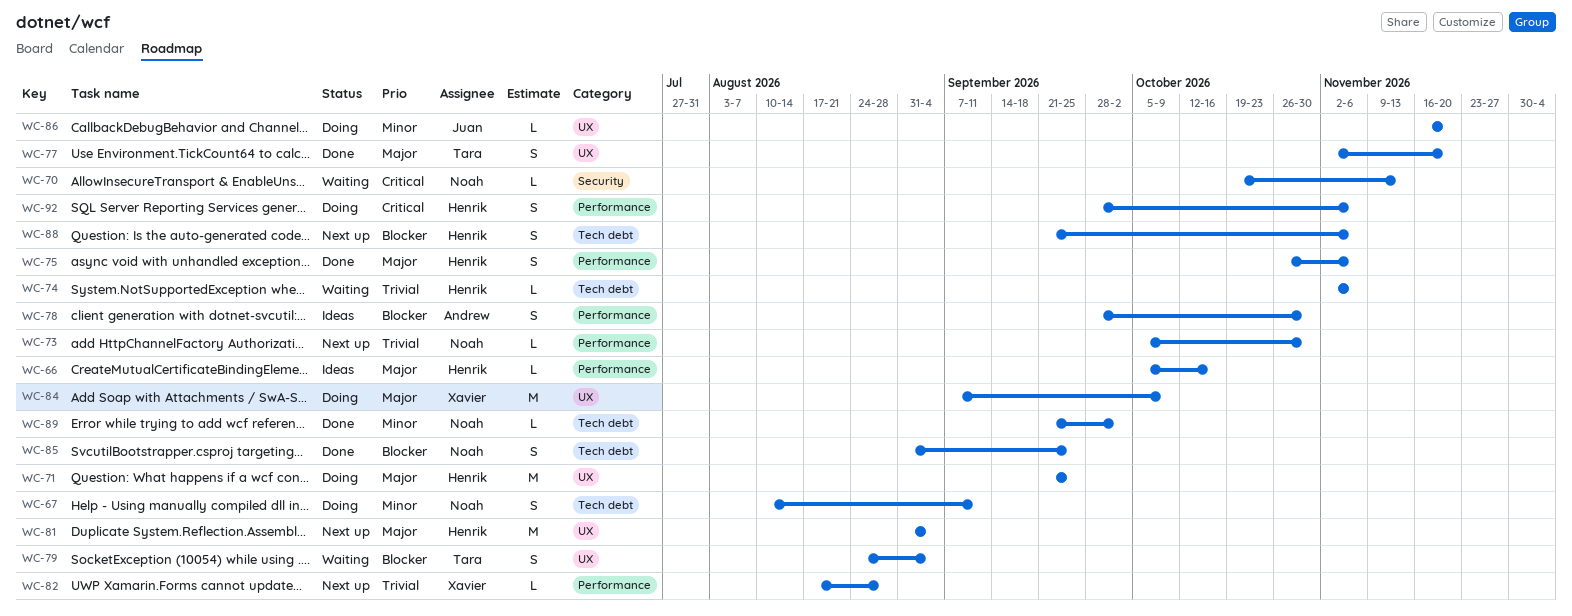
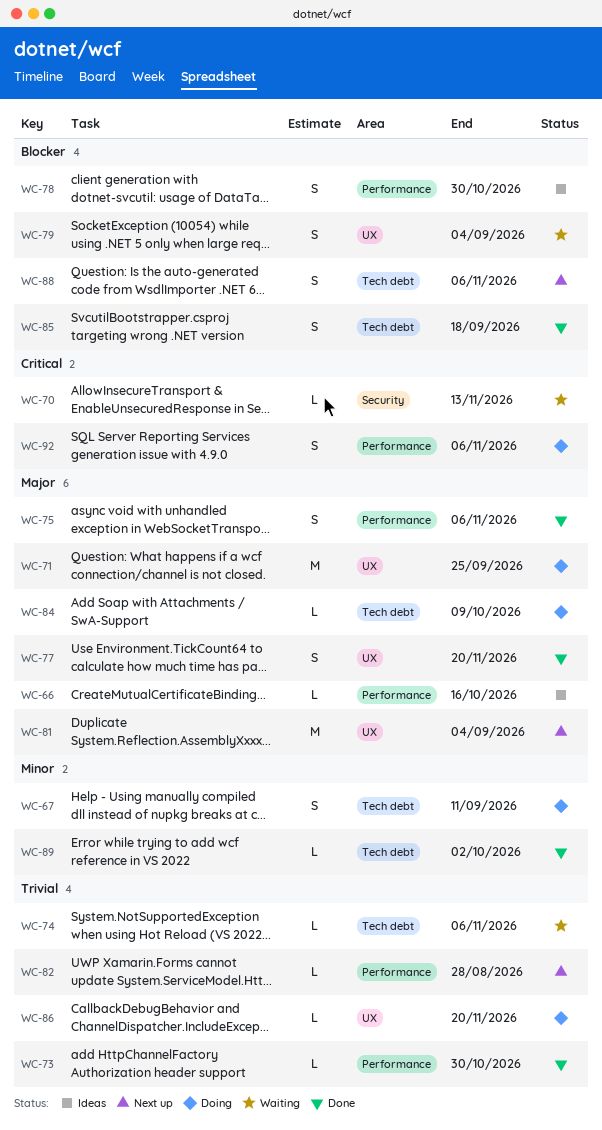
WC-73, status: Next up -> Done
WC-84, label: UX -> Tech debt
WC-84, estimate: M -> L
WC-85, due: Sep 25 -> Sep 18
WC-86, priority: Minor -> Trivial

